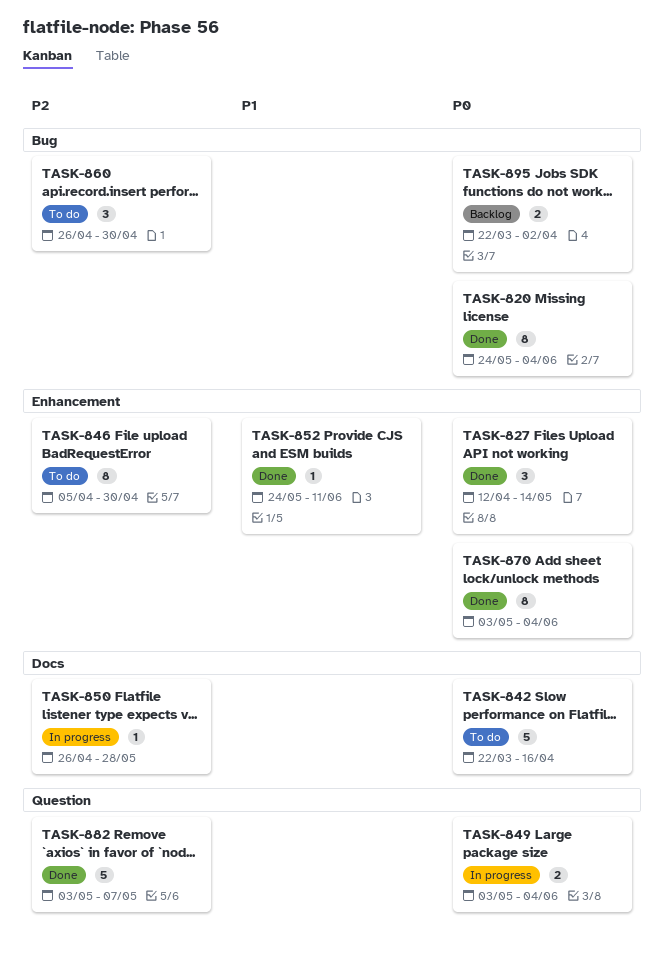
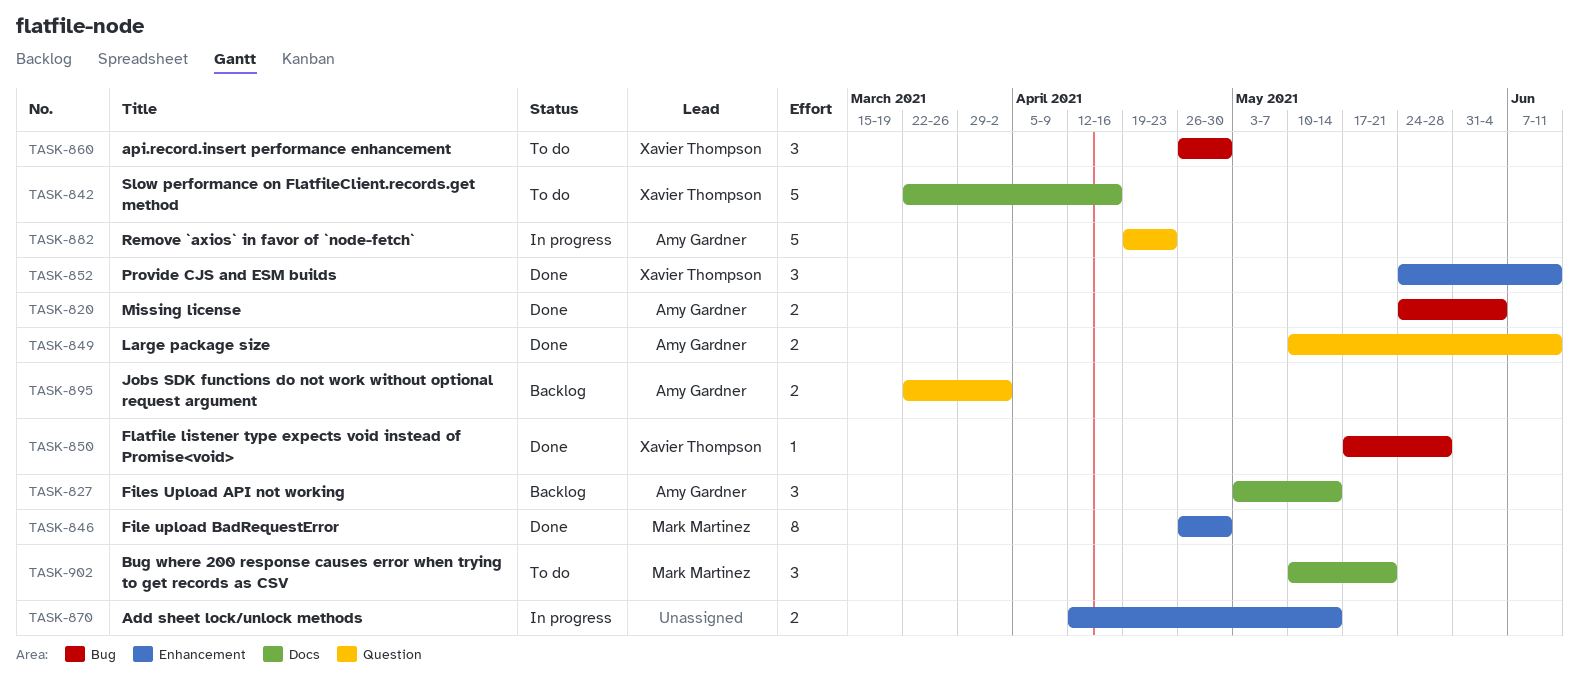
TASK-820, estimate: 8 -> 2
TASK-827, status: Done -> Backlog
TASK-827, label: Enhancement -> Docs
TASK-827, start: Apr 12 -> May 3
TASK-846, status: To do -> Done
TASK-846, start: Apr 5 -> Apr 26
TASK-849, status: In progress -> Done
TASK-849, start: May 3 -> May 10
TASK-849, due: Jun 4 -> Jun 11
TASK-850, status: In progress -> Done
TASK-850, label: Docs -> Bug
TASK-850, start: Apr 26 -> May 17
TASK-852, estimate: 1 -> 3
TASK-870, status: Done -> In progress
TASK-870, estimate: 8 -> 2
TASK-870, start: May 3 -> Apr 12
TASK-870, due: Jun 4 -> May 14
TASK-882, status: Done -> In progress
TASK-882, start: May 3 -> Apr 19
TASK-882, due: May 7 -> Apr 23
TASK-895, label: Bug -> Question
TASK-902: none -> present

